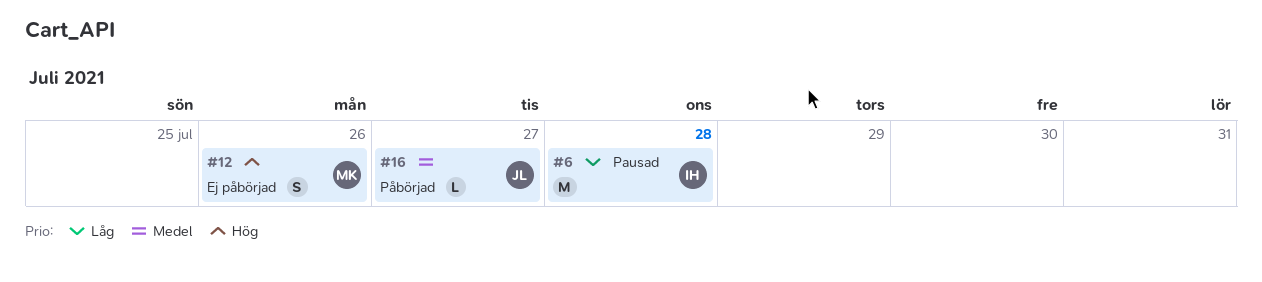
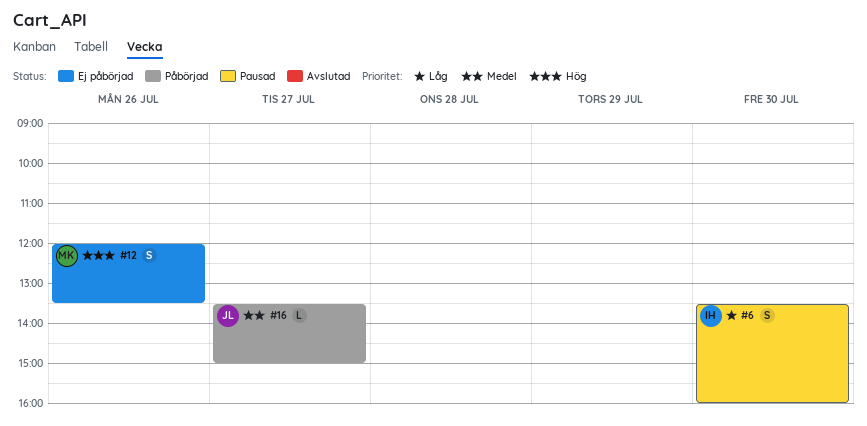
#6, estimate: M -> S
#6, day: Jul 28 -> Jul 30

